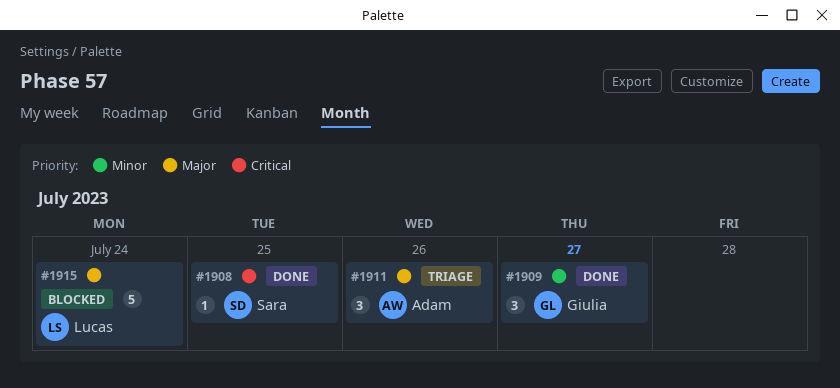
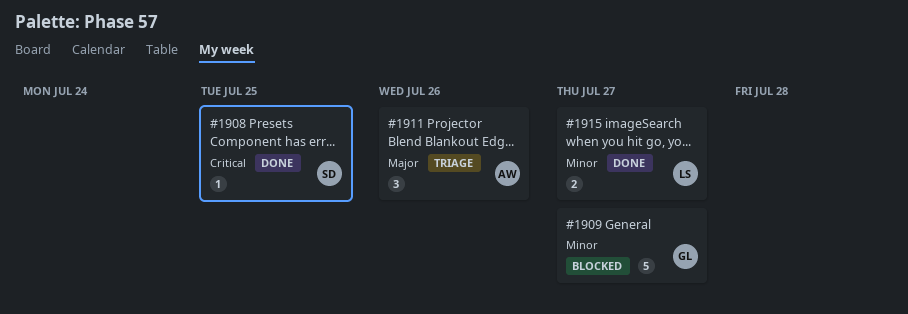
#1909, status: Done -> Blocked
#1909, estimate: 3 -> 5
#1915, status: Blocked -> Done
#1915, priority: Major -> Minor
#1915, estimate: 5 -> 2
#1915, due: Jul 24 -> Jul 27

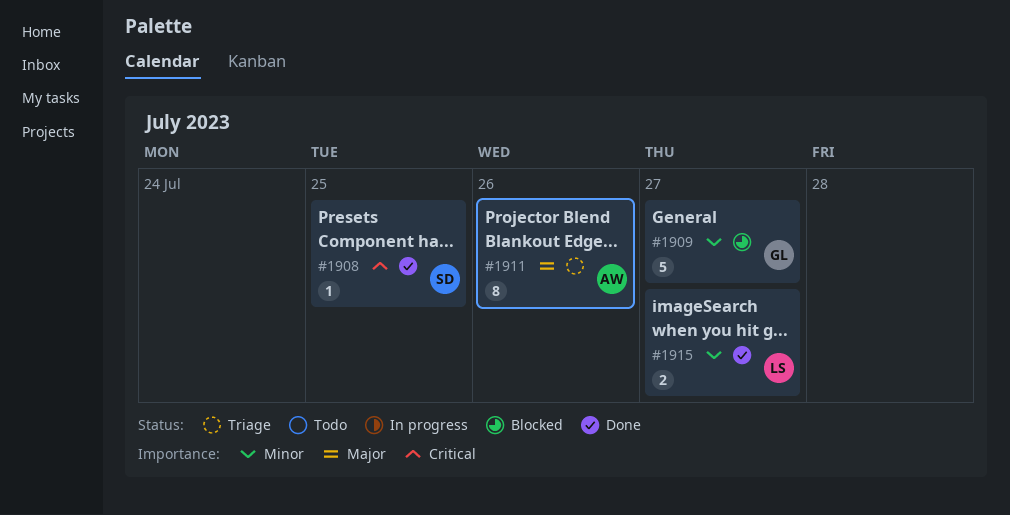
#1911, estimate: 3 -> 8

